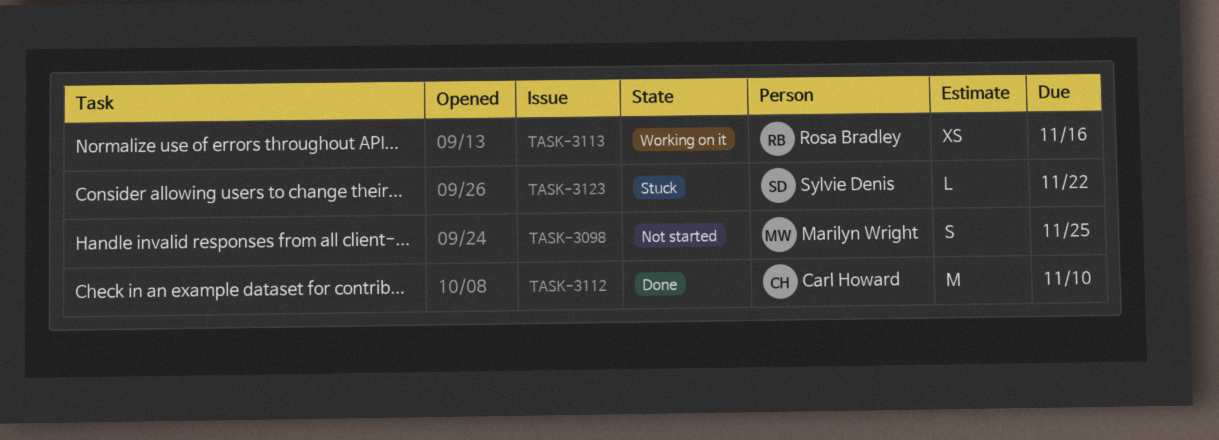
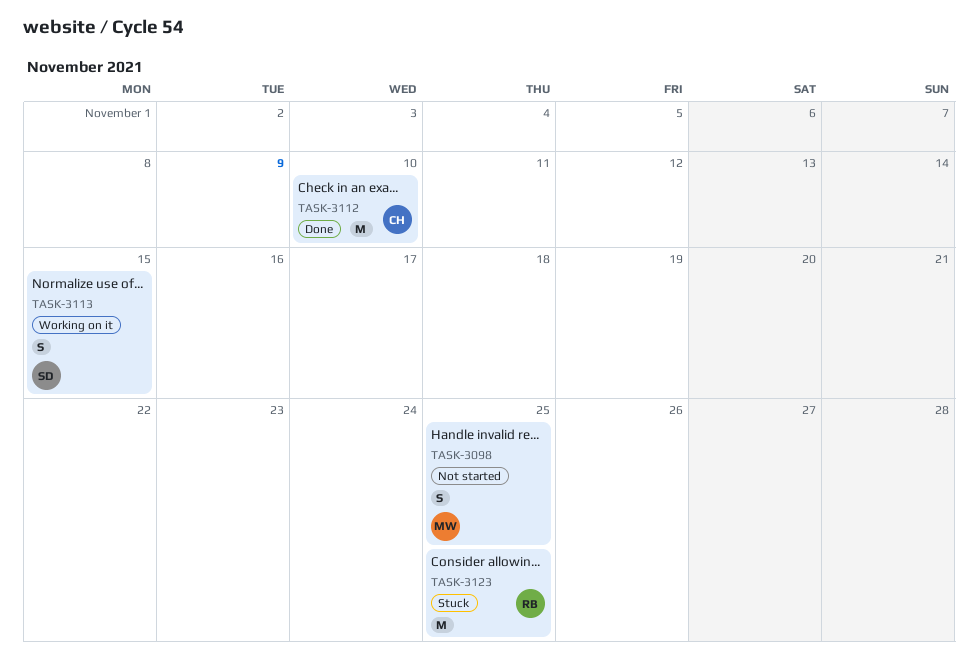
TASK-3113, owner: Rosa Bradley -> Sylvie Denis
TASK-3113, estimate: XS -> S
TASK-3113, due: Nov 16 -> Nov 15
TASK-3123, owner: Sylvie Denis -> Rosa Bradley
TASK-3123, estimate: L -> M
TASK-3123, due: Nov 22 -> Nov 25

